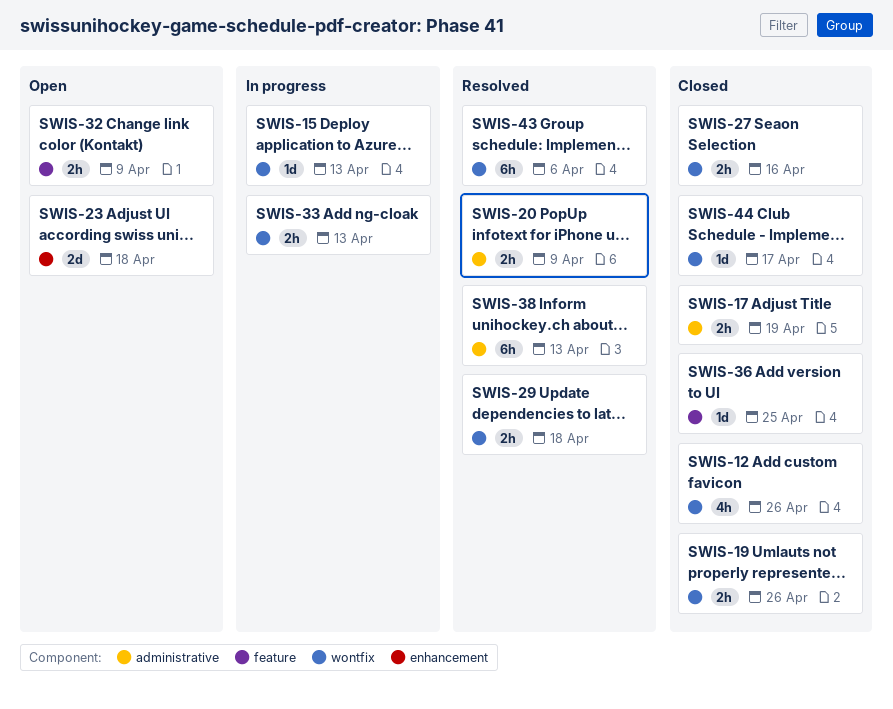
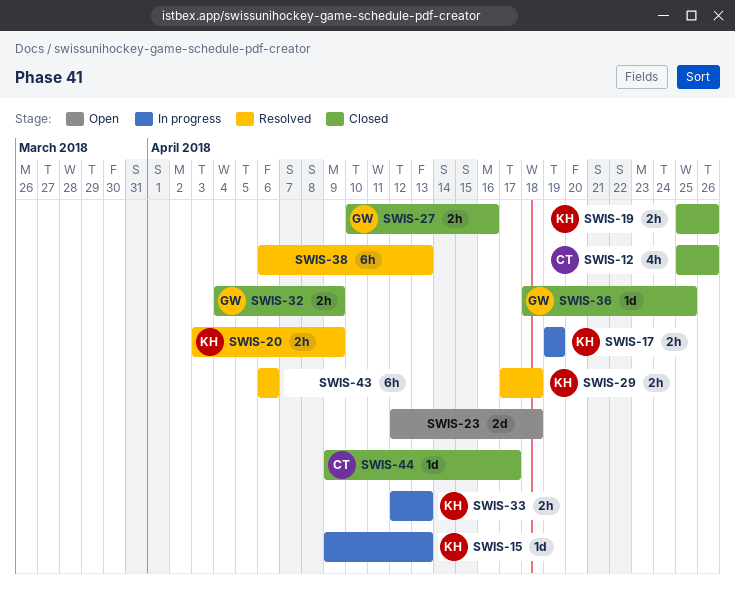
SWIS-17, status: Closed -> In progress
SWIS-32, status: Open -> Closed

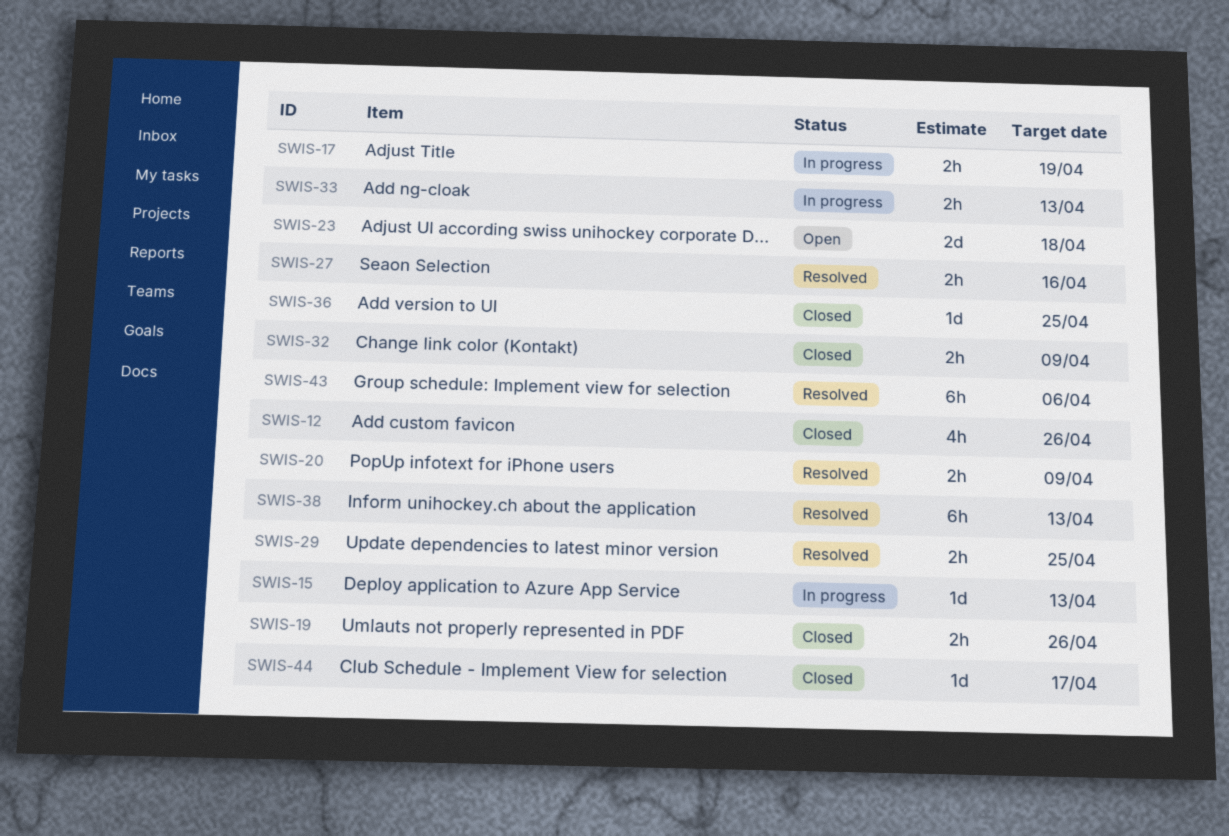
SWIS-27, status: Closed -> Resolved
SWIS-29, due: Apr 18 -> Apr 25

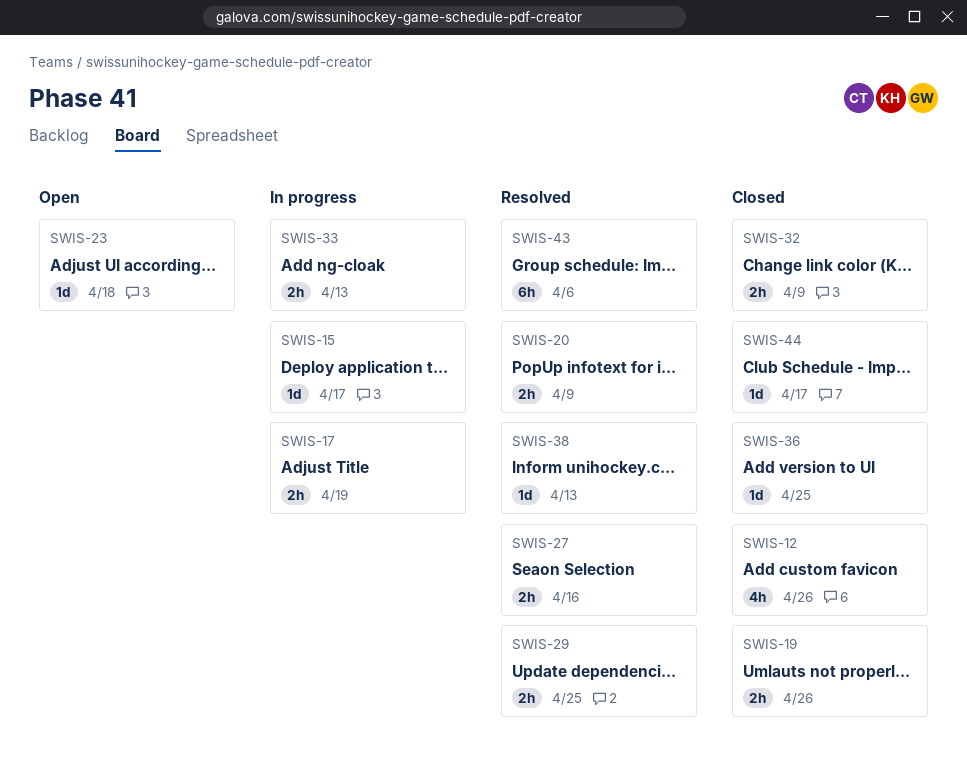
SWIS-15, due: Apr 13 -> Apr 17
SWIS-23, estimate: 2d -> 1d
SWIS-38, estimate: 6h -> 1d

